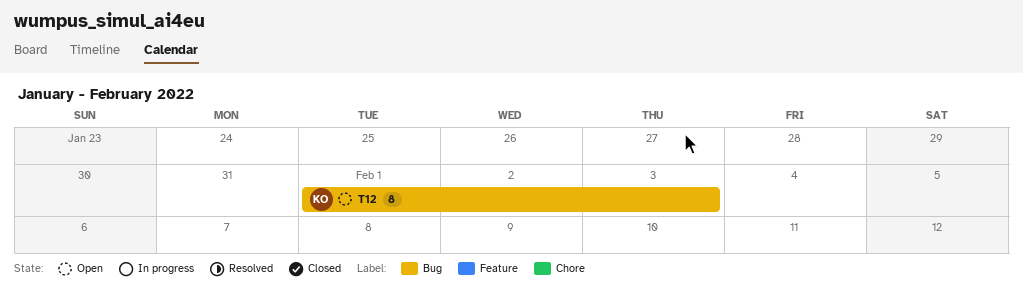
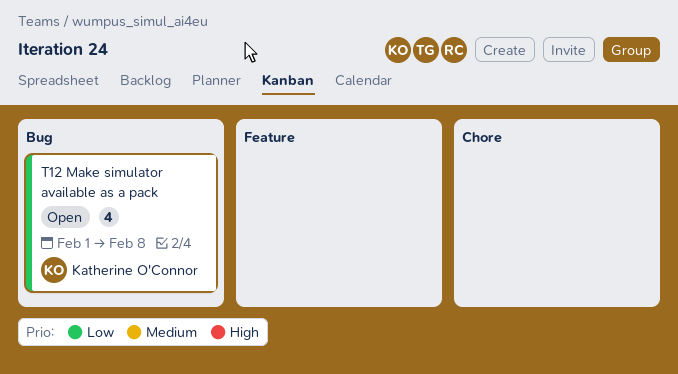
T12, estimate: 8 -> 4
T12, due: Feb 3 -> Feb 8

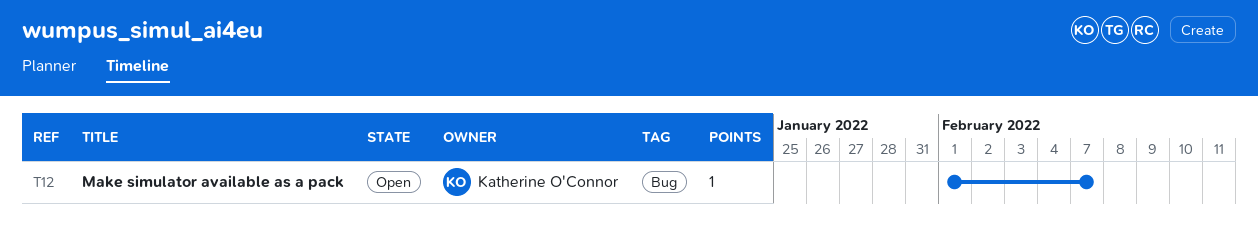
T12, estimate: 4 -> 1
T12, due: Feb 8 -> Feb 7

